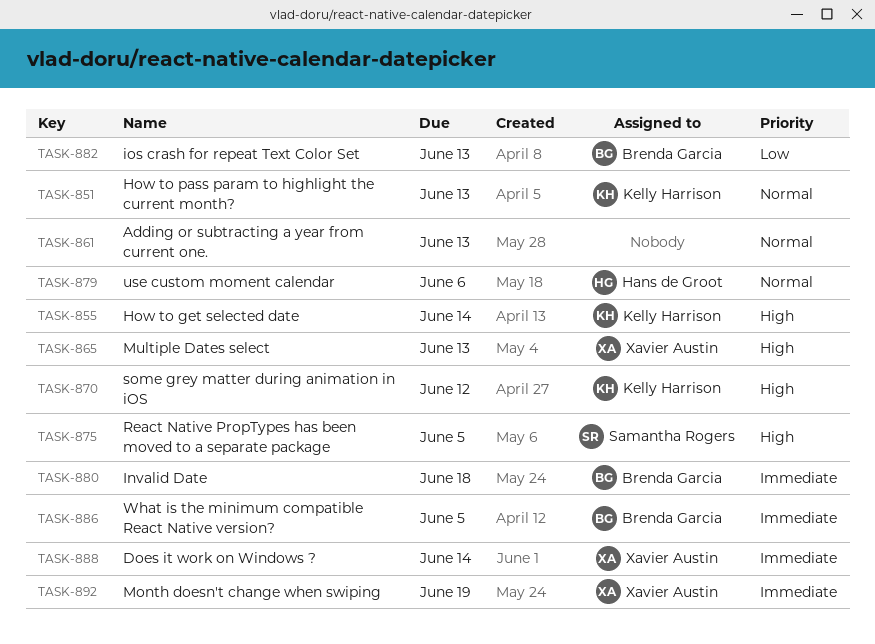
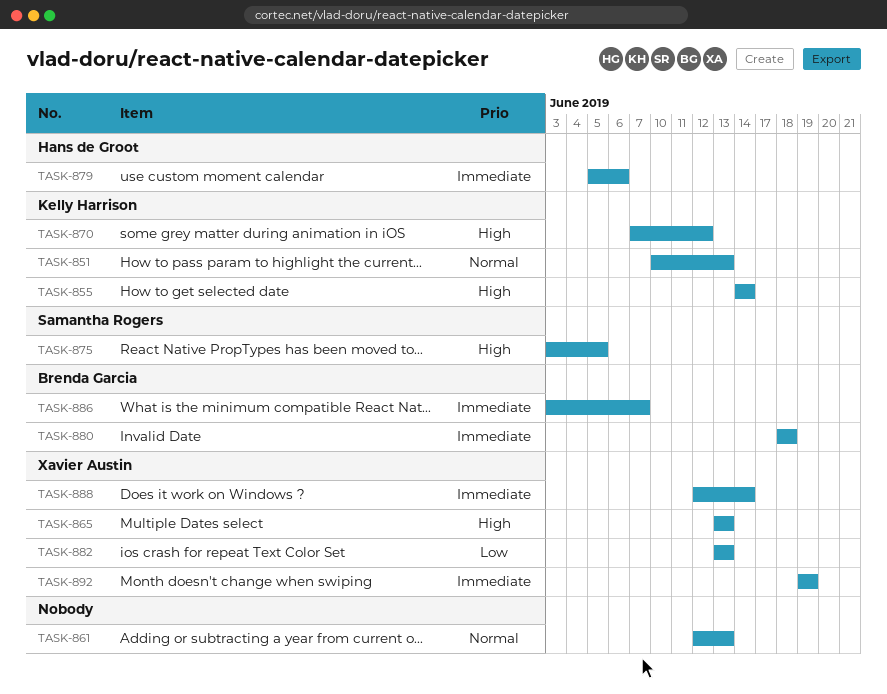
TASK-879, priority: Normal -> Immediate
TASK-882, owner: Brenda Garcia -> Xavier Austin
TASK-886, due: Jun 5 -> Jun 7

